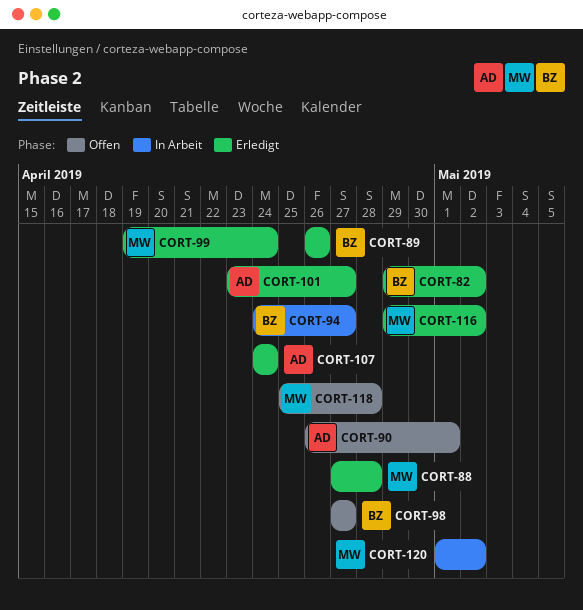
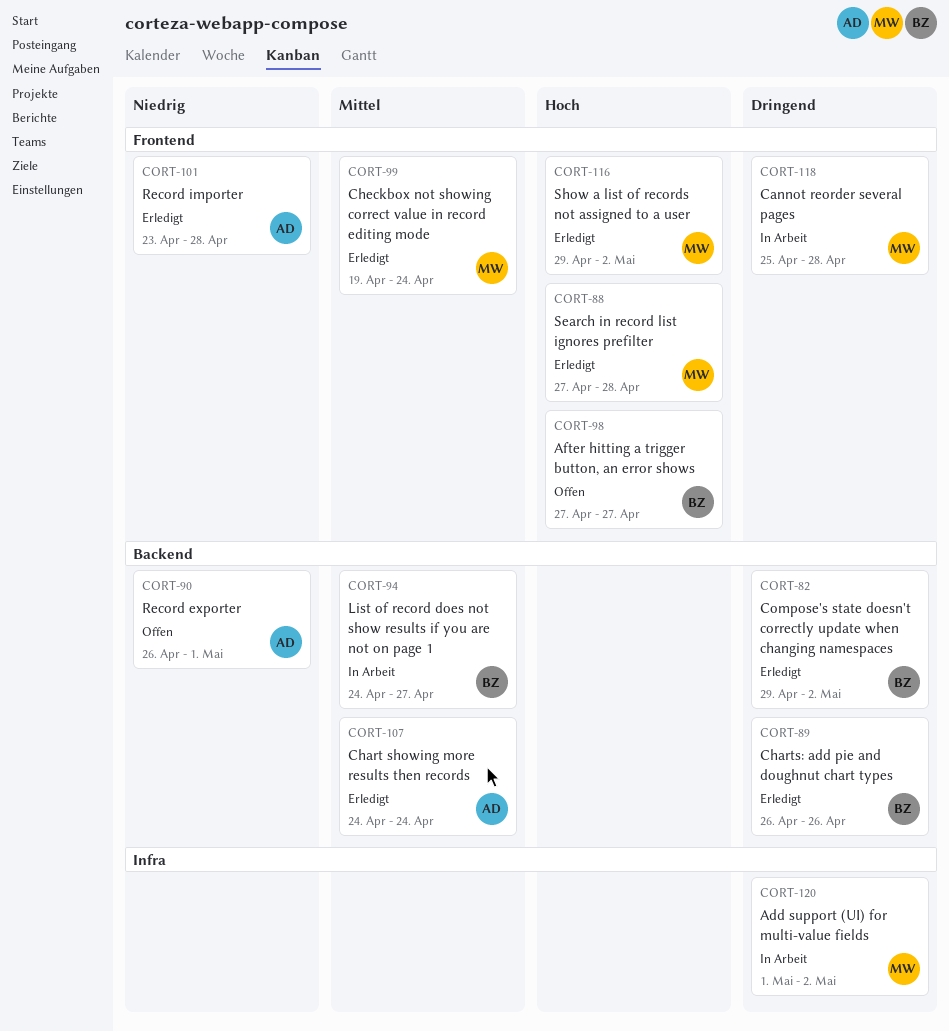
CORT-101, due: Apr 27 -> Apr 28
CORT-118, status: Offen -> In Arbeit

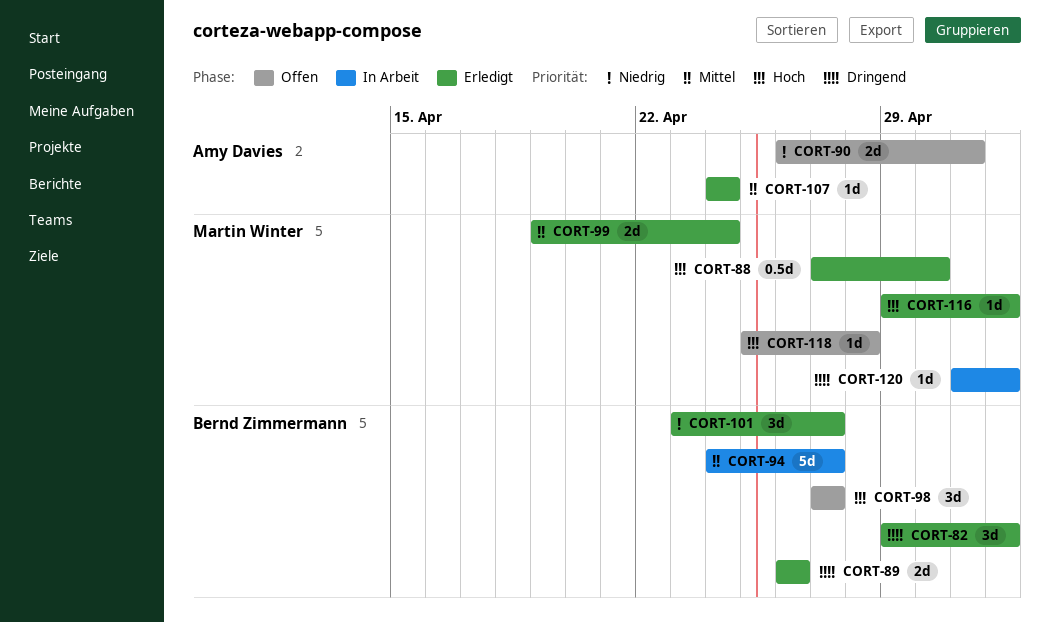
CORT-88, due: Apr 28 -> Apr 30
CORT-101, owner: Amy Davies -> Bernd Zimmermann
CORT-101, due: Apr 28 -> Apr 27
CORT-118, status: In Arbeit -> Offen
CORT-118, priority: Dringend -> Hoch

